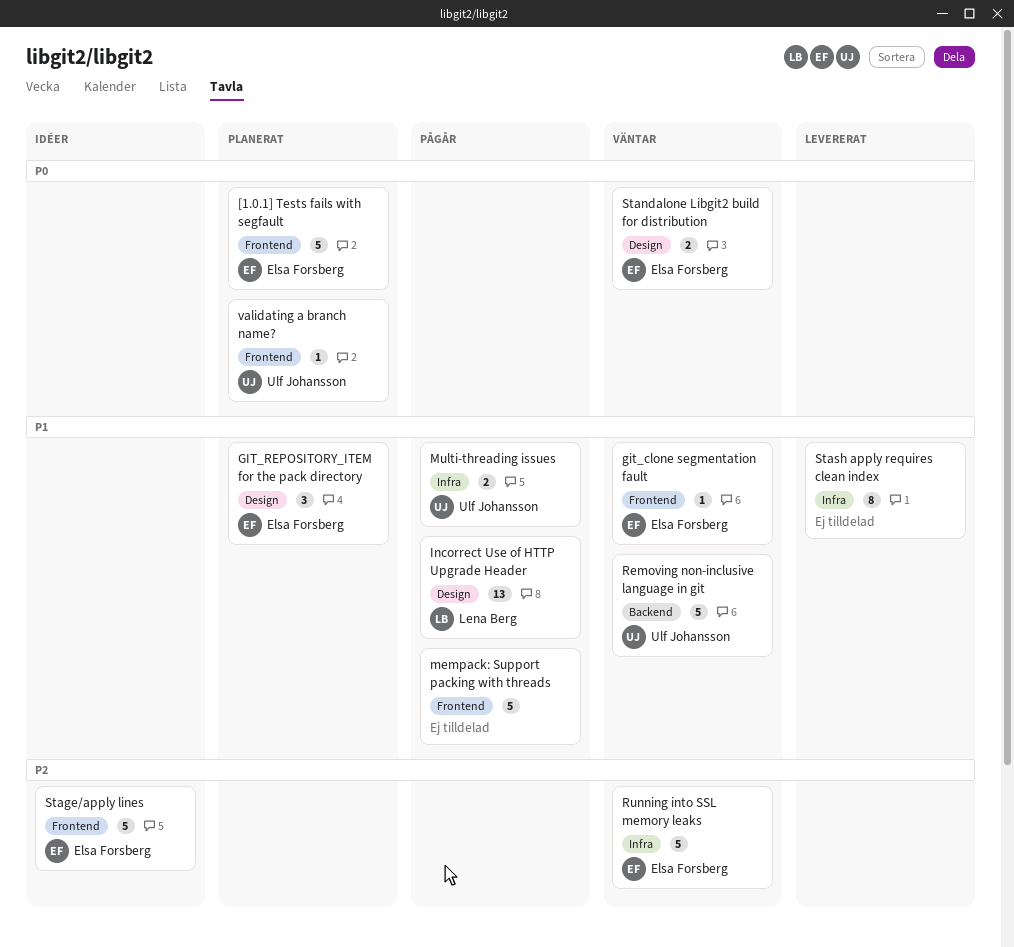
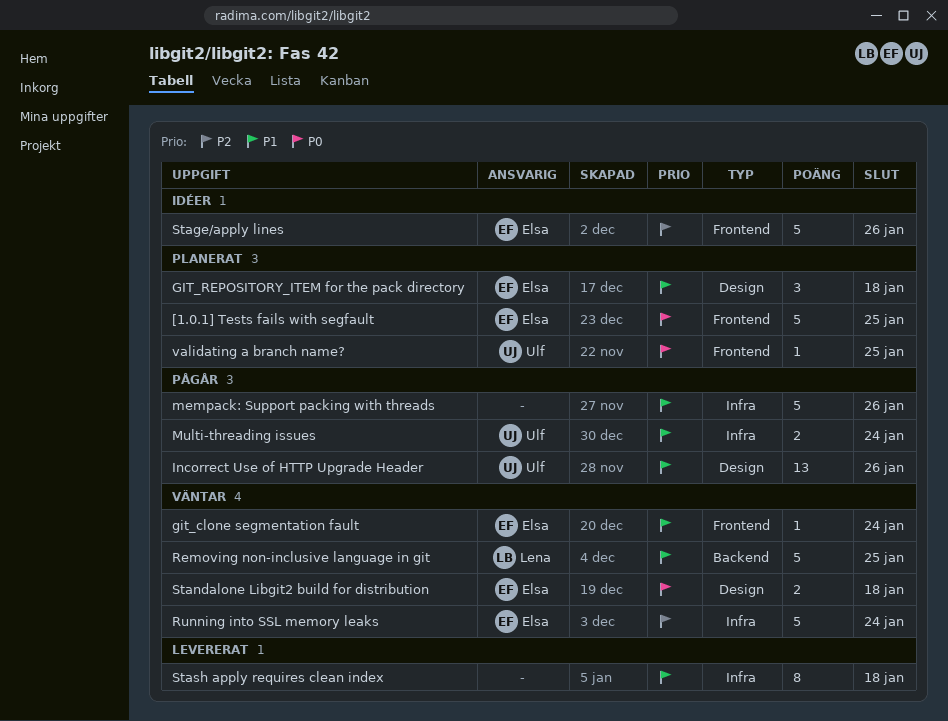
Incorrect Use of HTTP Upgrade Header, owner: Lena Berg -> Ulf Johansson
mempack: Support packing with threads, label: Frontend -> Infra
Removing non-inclusive language in git, owner: Ulf Johansson -> Lena Berg

